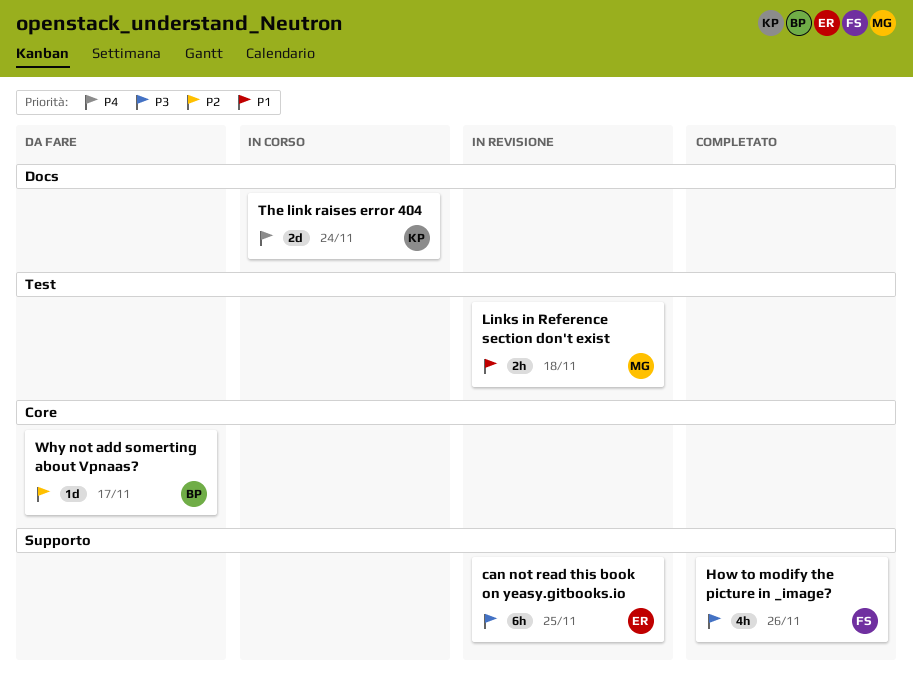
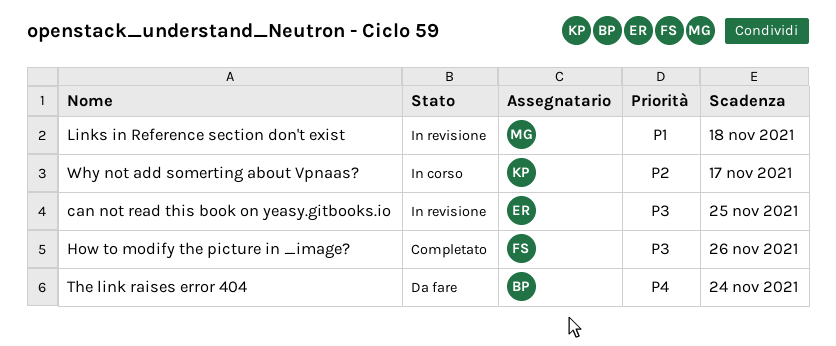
The link raises error 404, status: In corso -> Da fare
The link raises error 404, owner: KP -> BP
Why not add somerting about Vpnaas?, status: Da fare -> In corso
Why not add somerting about Vpnaas?, owner: BP -> KP

